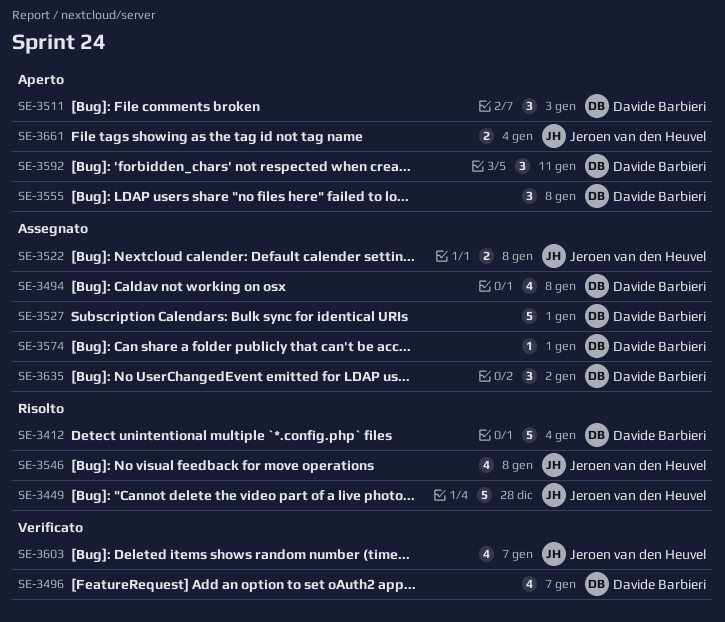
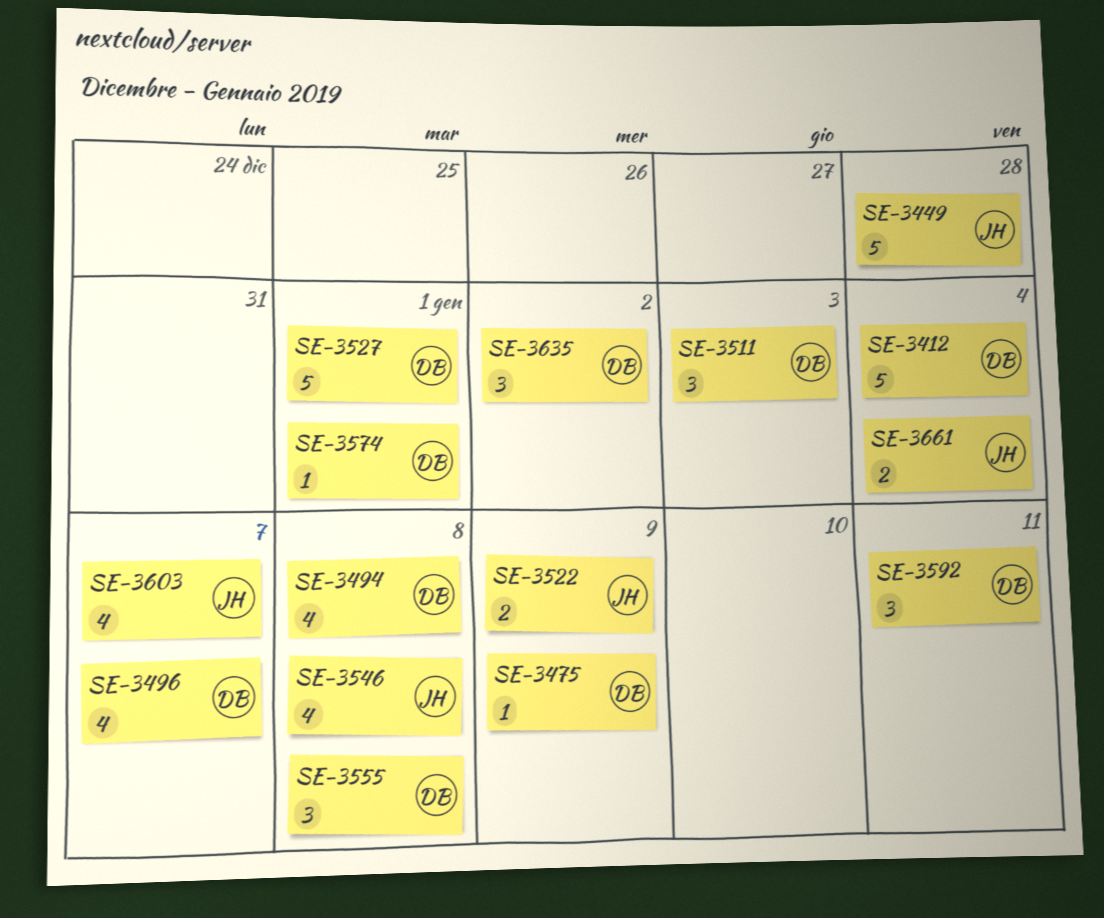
SE-3475: none -> present
SE-3522, due: Jan 8 -> Jan 9

